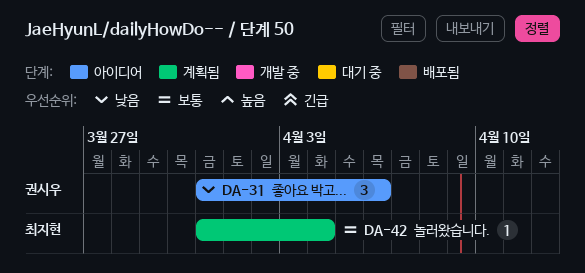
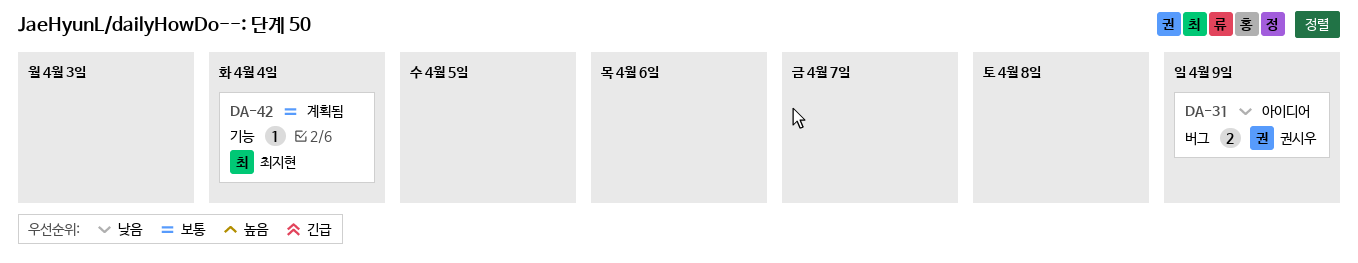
DA-31, estimate: 3 -> 2
DA-31, due: Apr 6 -> Apr 9

